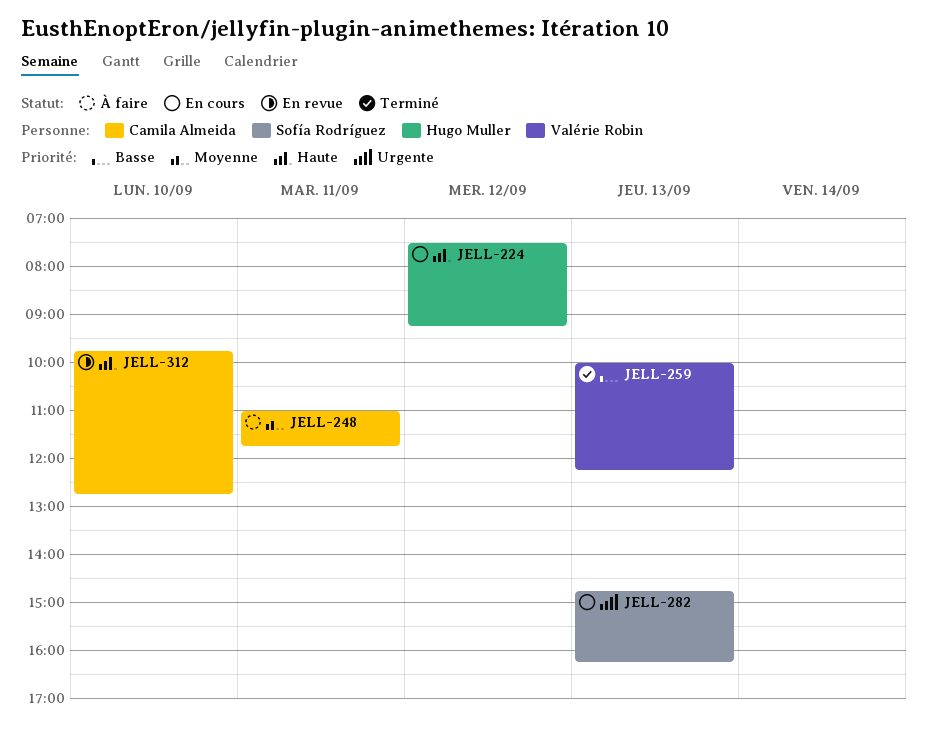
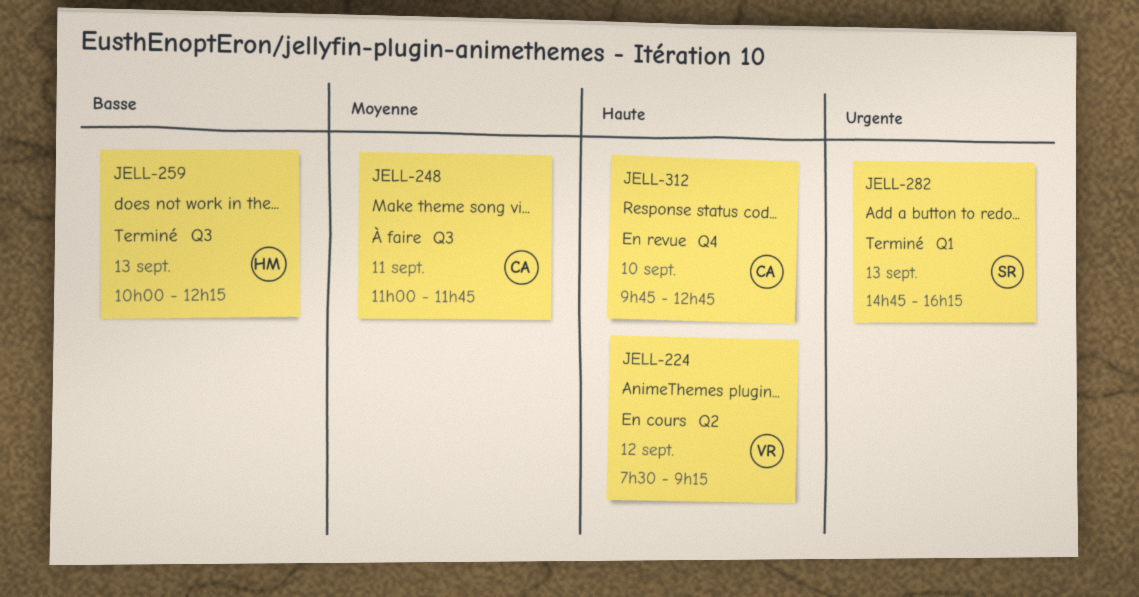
JELL-224, owner: Hugo Muller -> Valérie Robin
JELL-259, owner: Valérie Robin -> Hugo Muller
JELL-282, status: En cours -> Terminé

